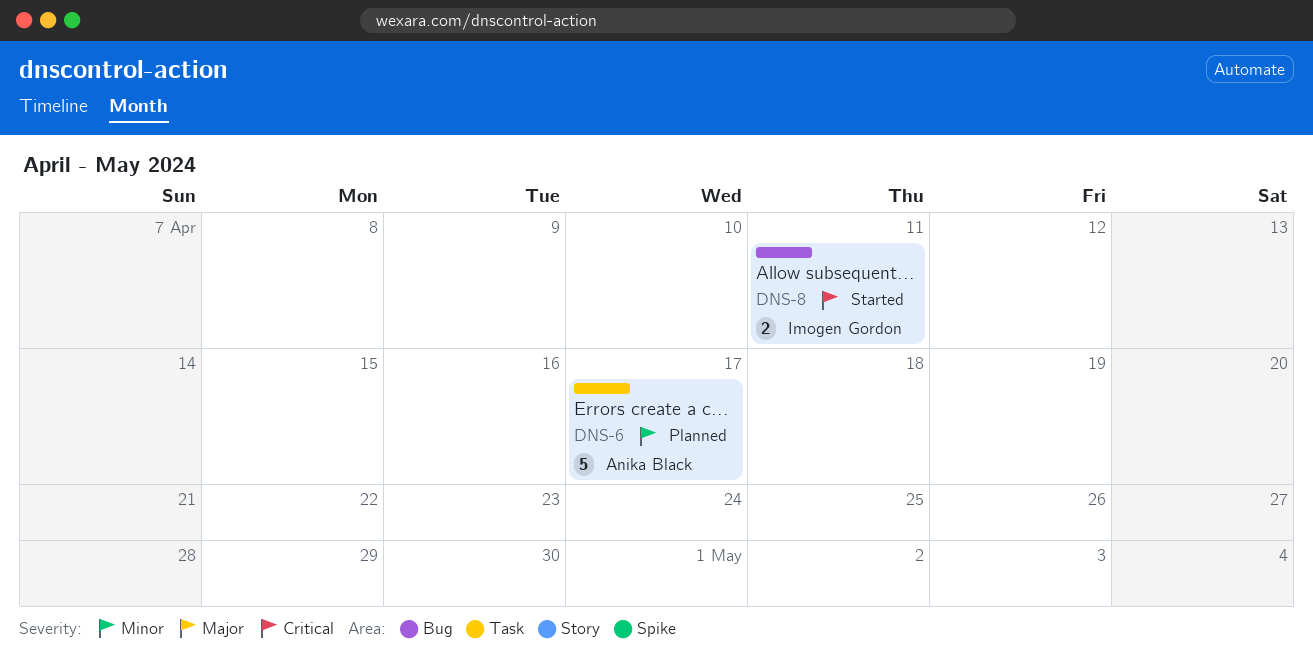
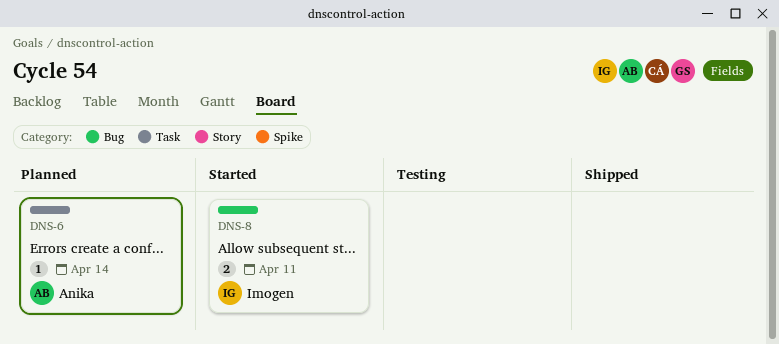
DNS-6, estimate: 5 -> 1
DNS-6, due: Apr 17 -> Apr 14

